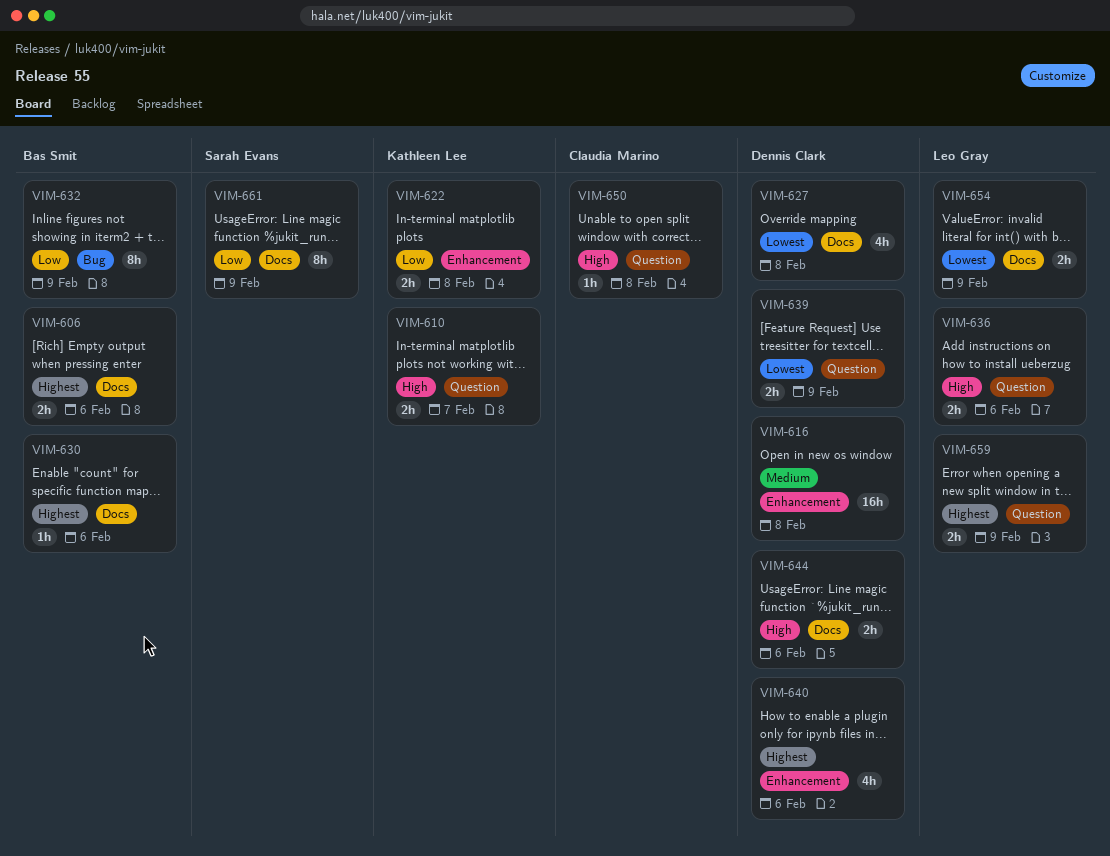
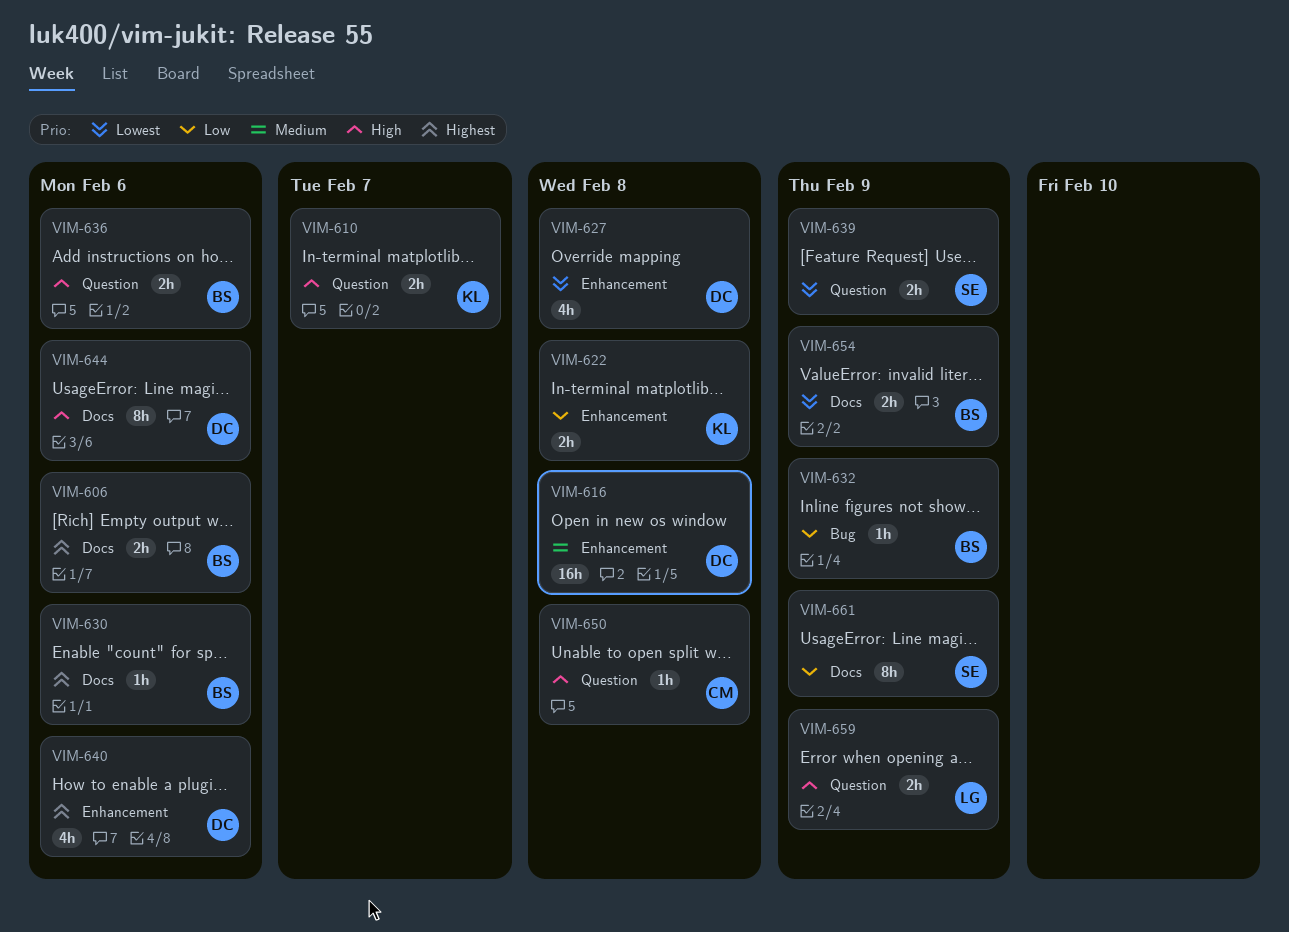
VIM-627, label: Docs -> Enhancement
VIM-632, estimate: 8h -> 1h
VIM-636, owner: Leo Gray -> Bas Smit
VIM-639, owner: Dennis Clark -> Sarah Evans
VIM-644, estimate: 2h -> 8h
VIM-654, owner: Leo Gray -> Bas Smit
VIM-659, priority: Highest -> High

